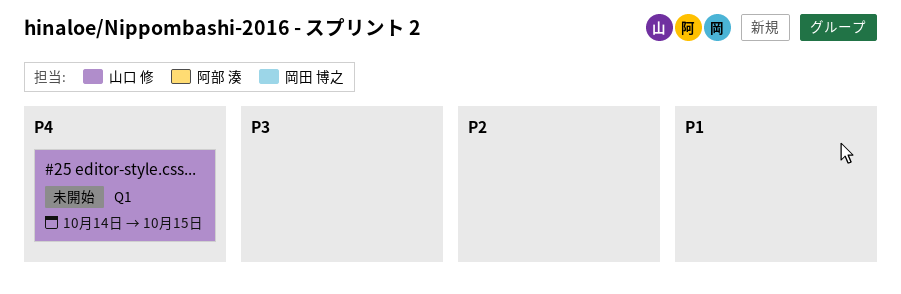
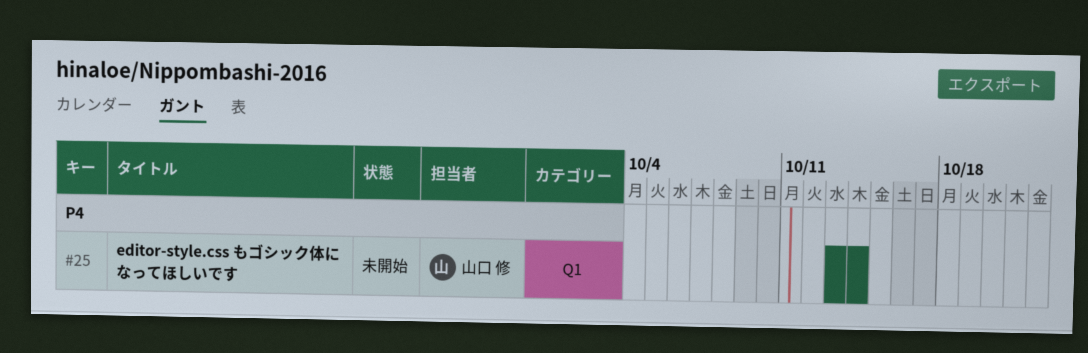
#25, start: Oct 14 -> Oct 13
#25, due: Oct 15 -> Oct 14

